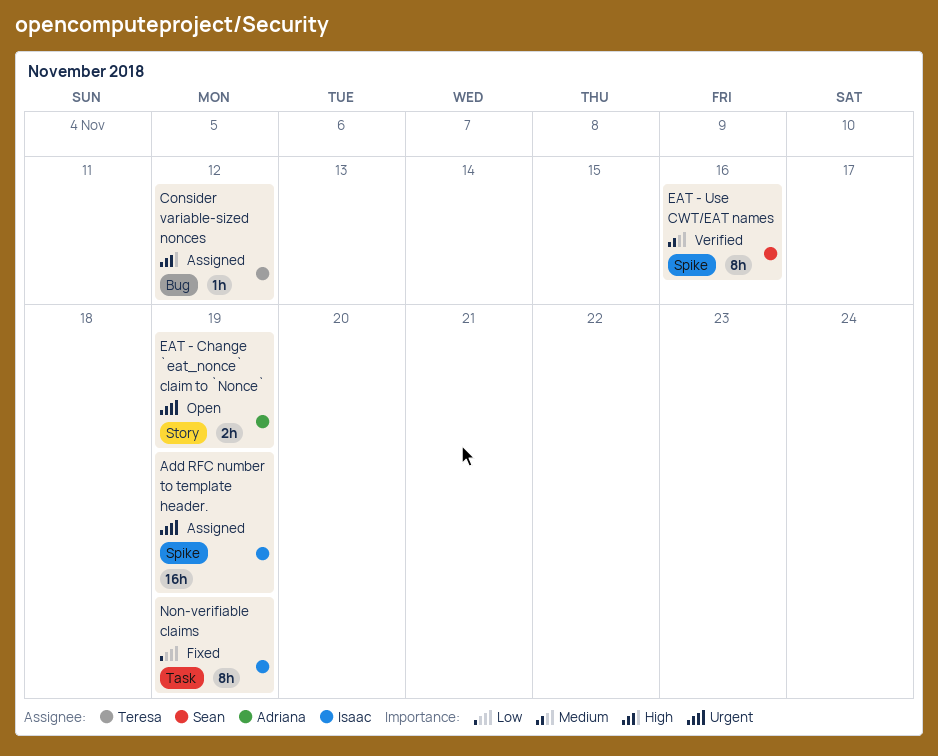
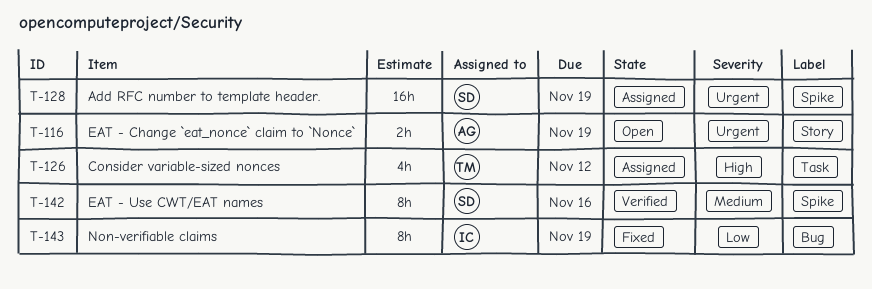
Add RFC number to template header., owner: Isaac -> Sean
Consider variable-sized nonces, label: Bug -> Task
Consider variable-sized nonces, estimate: 1h -> 4h
Non-verifiable claims, label: Task -> Bug

